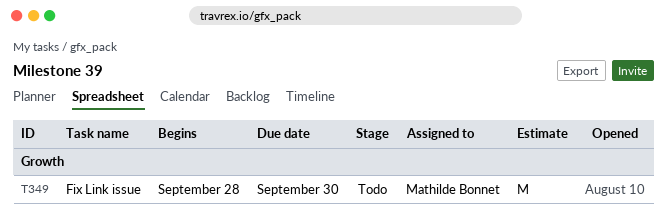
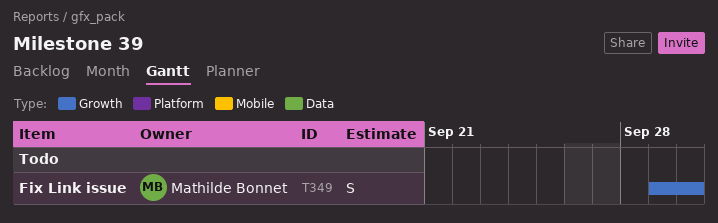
T349, estimate: M -> S
T349, start: Sep 28 -> Sep 29

